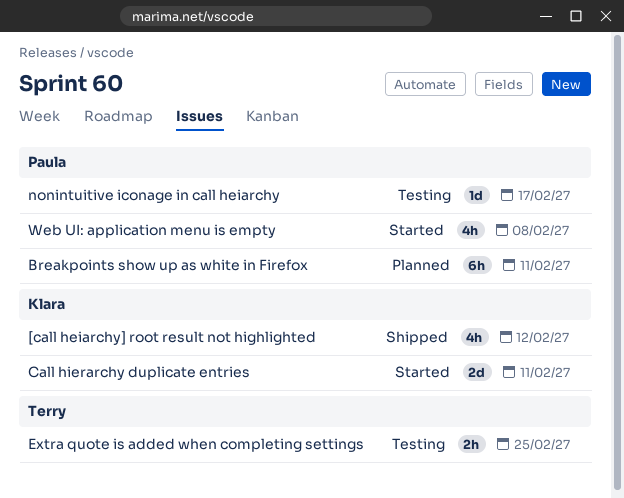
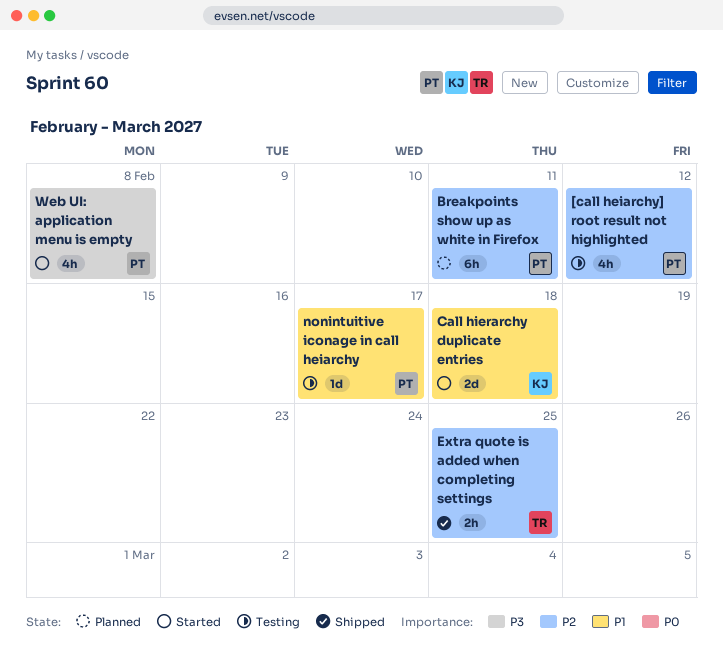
[call heiarchy] root result not highlighted, status: Shipped -> Testing
[call heiarchy] root result not highlighted, owner: Klara -> Paula
Call hierarchy duplicate entries, due: Feb 11 -> Feb 18
Extra quote is added when completing settings, status: Testing -> Shipped

